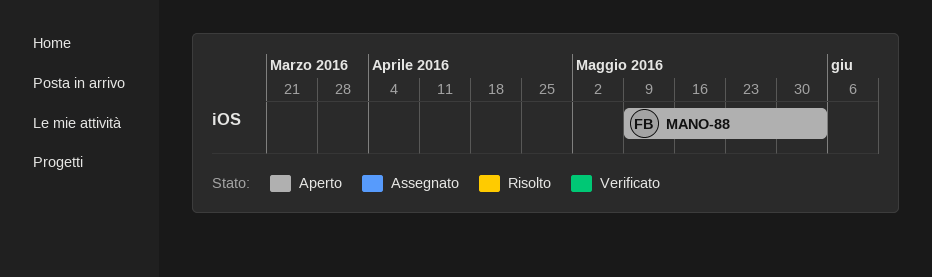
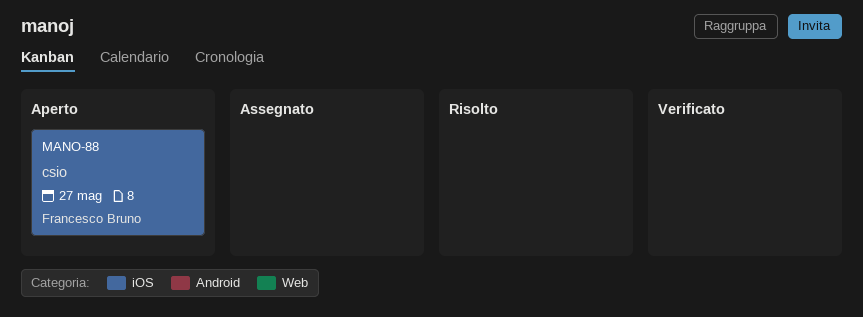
MANO-88, due: Jun 3 -> May 27

